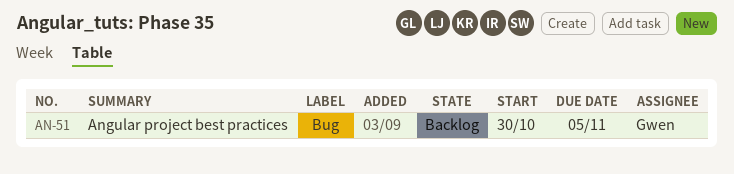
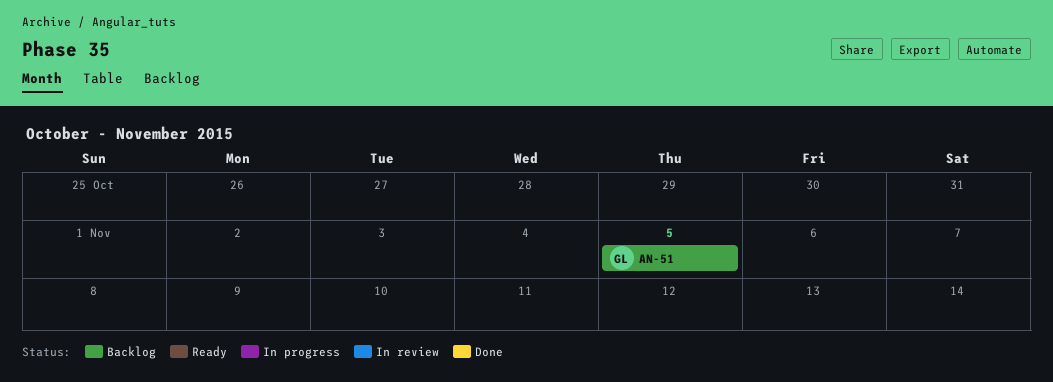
AN-51, start: Oct 30 -> Nov 5

